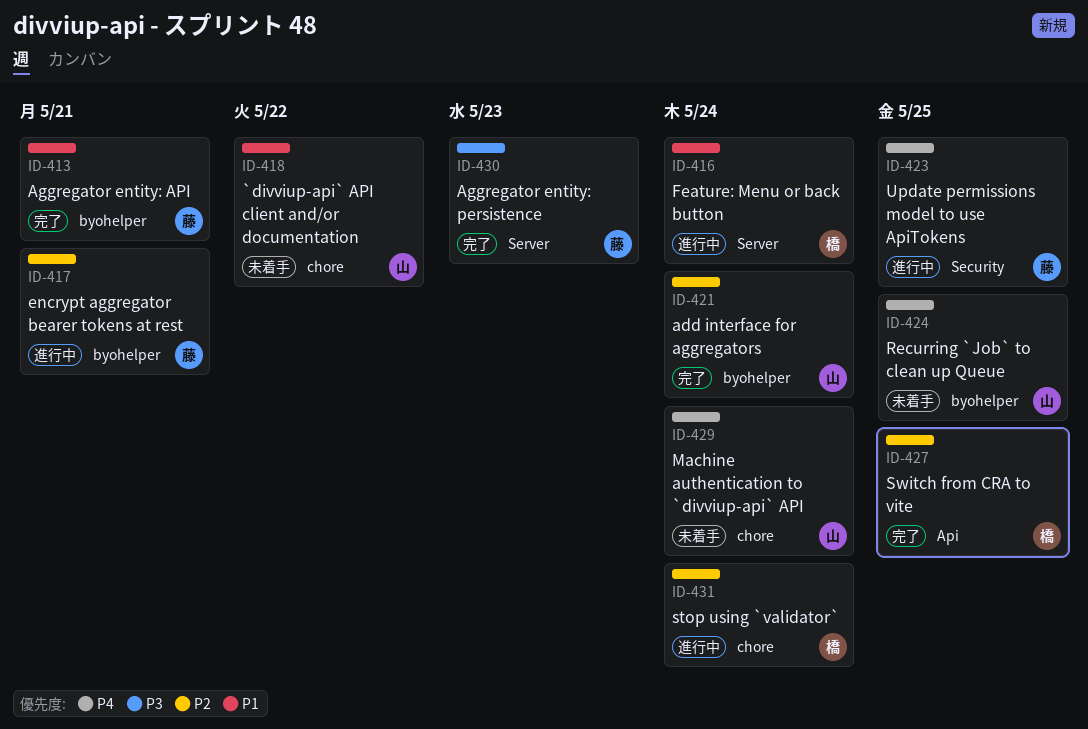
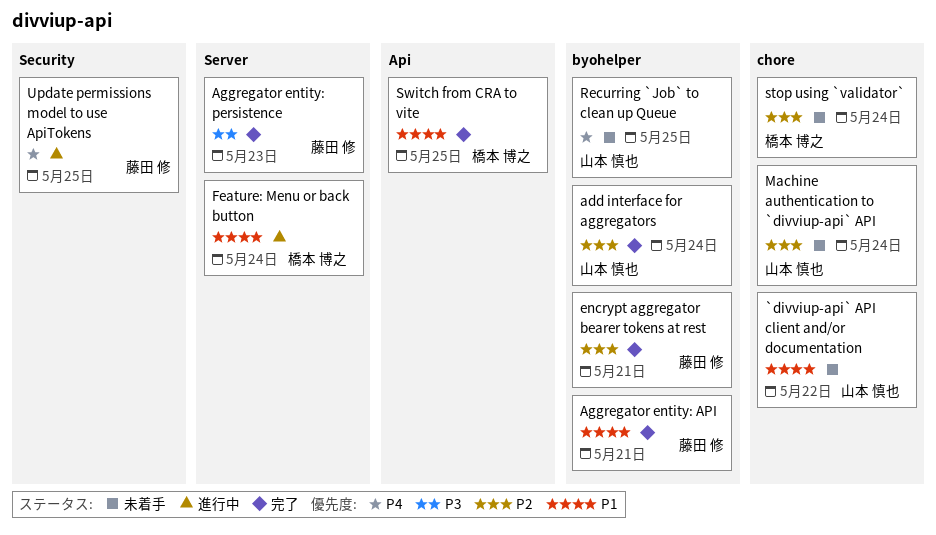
encrypt aggregator bearer tokens at rest, status: 進行中 -> 完了
Machine authentication to `divviup-api` API, priority: P4 -> P2
stop using `validator`, status: 進行中 -> 未着手
Switch from CRA to vite, priority: P2 -> P1

